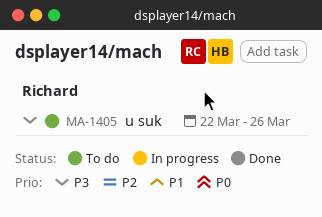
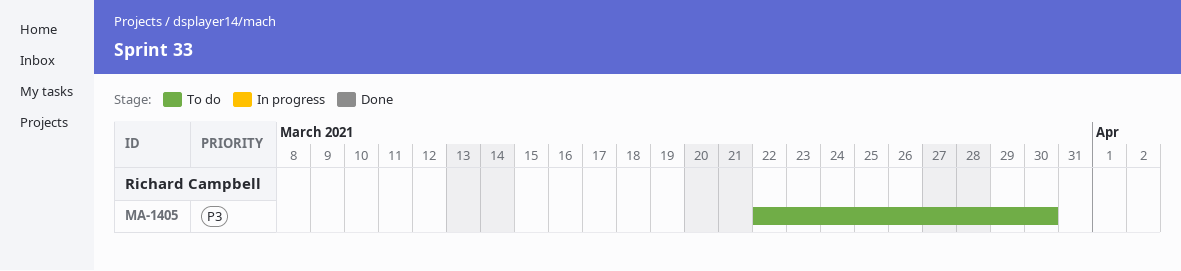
MA-1405, due: Mar 26 -> Mar 30

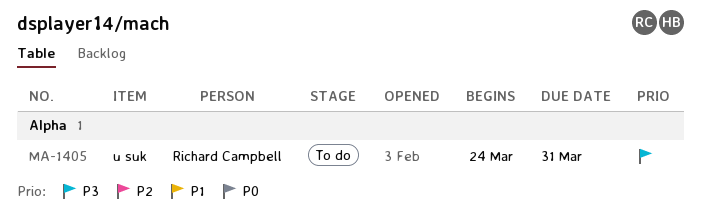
MA-1405, start: Mar 22 -> Mar 24
MA-1405, due: Mar 30 -> Mar 31

